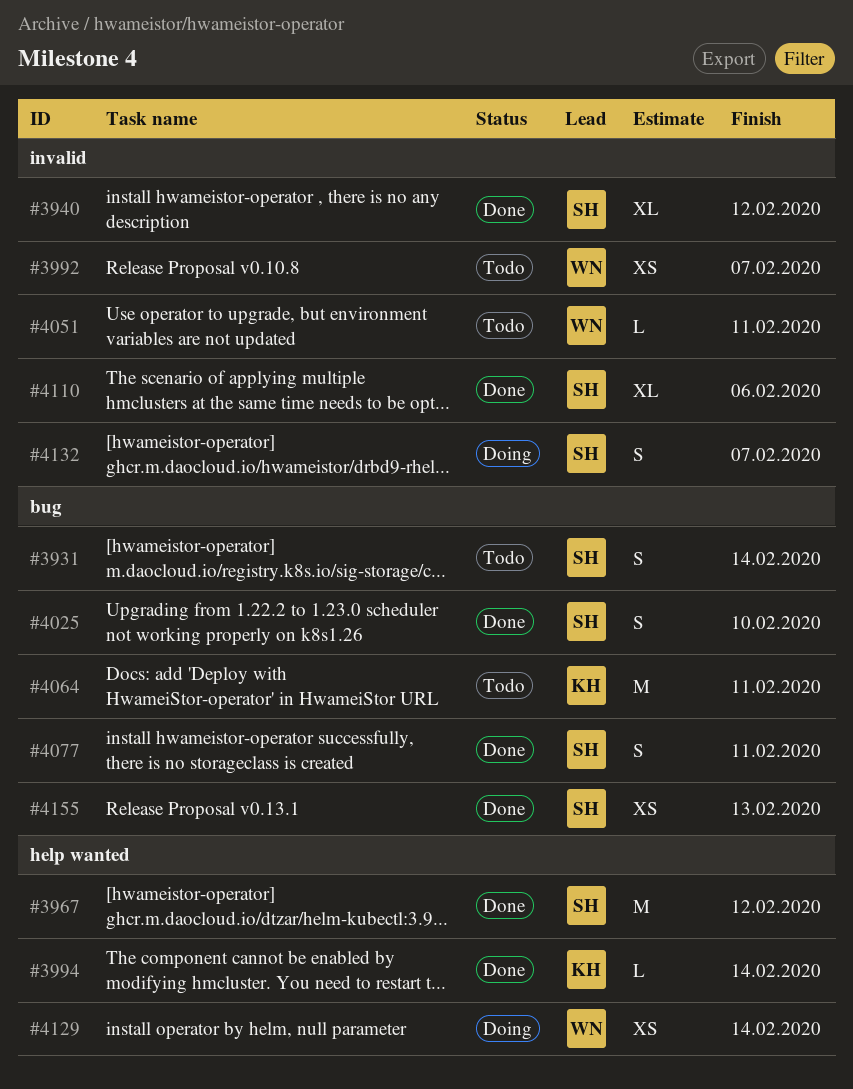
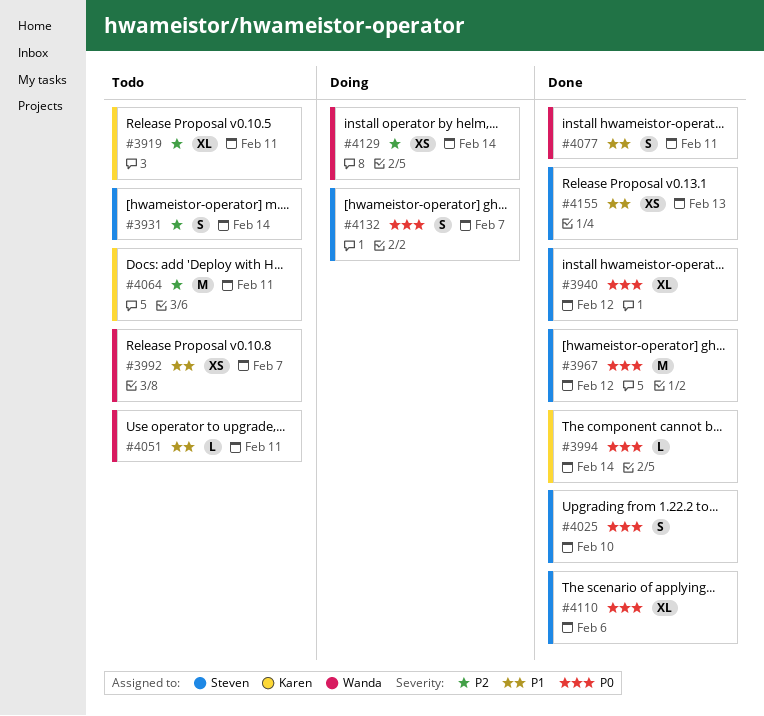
#3919: none -> present
#4077, owner: Steven -> Wanda

